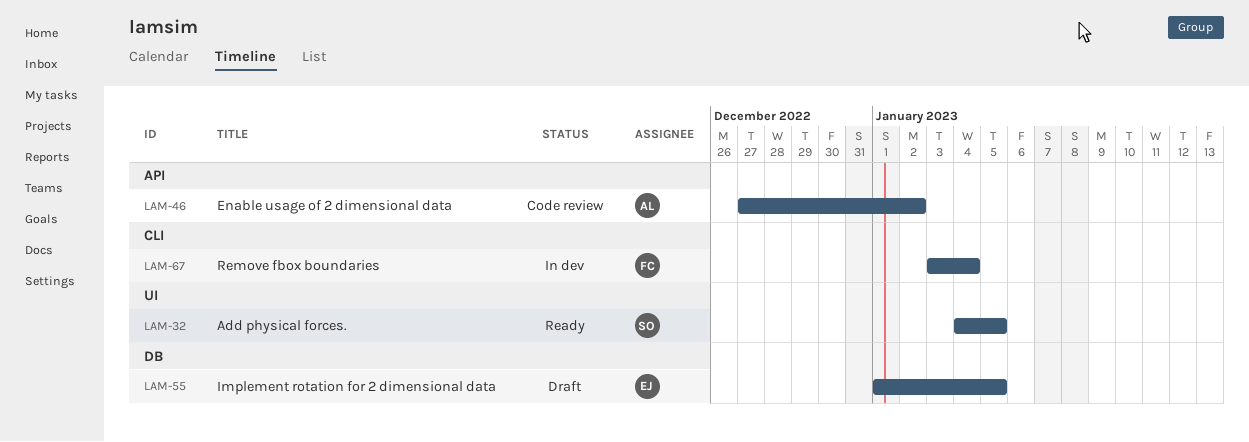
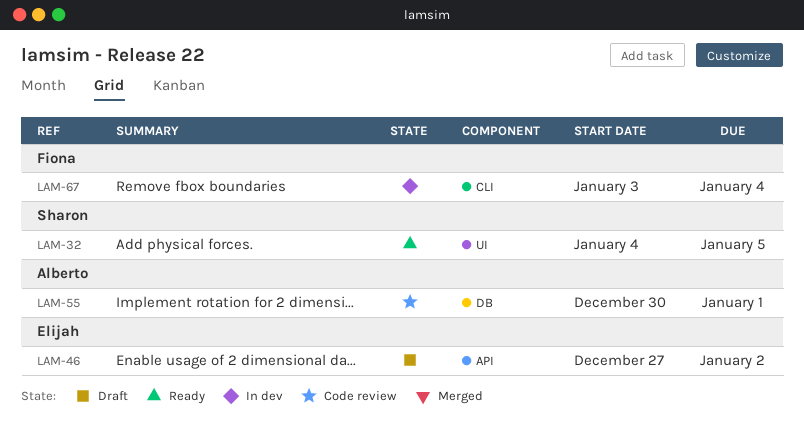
LAM-46, status: Code review -> Draft
LAM-46, owner: Alberto -> Elijah
LAM-55, status: Draft -> Code review
LAM-55, owner: Elijah -> Alberto
LAM-55, start: Jan 1 -> Dec 30
LAM-55, due: Jan 5 -> Jan 1

